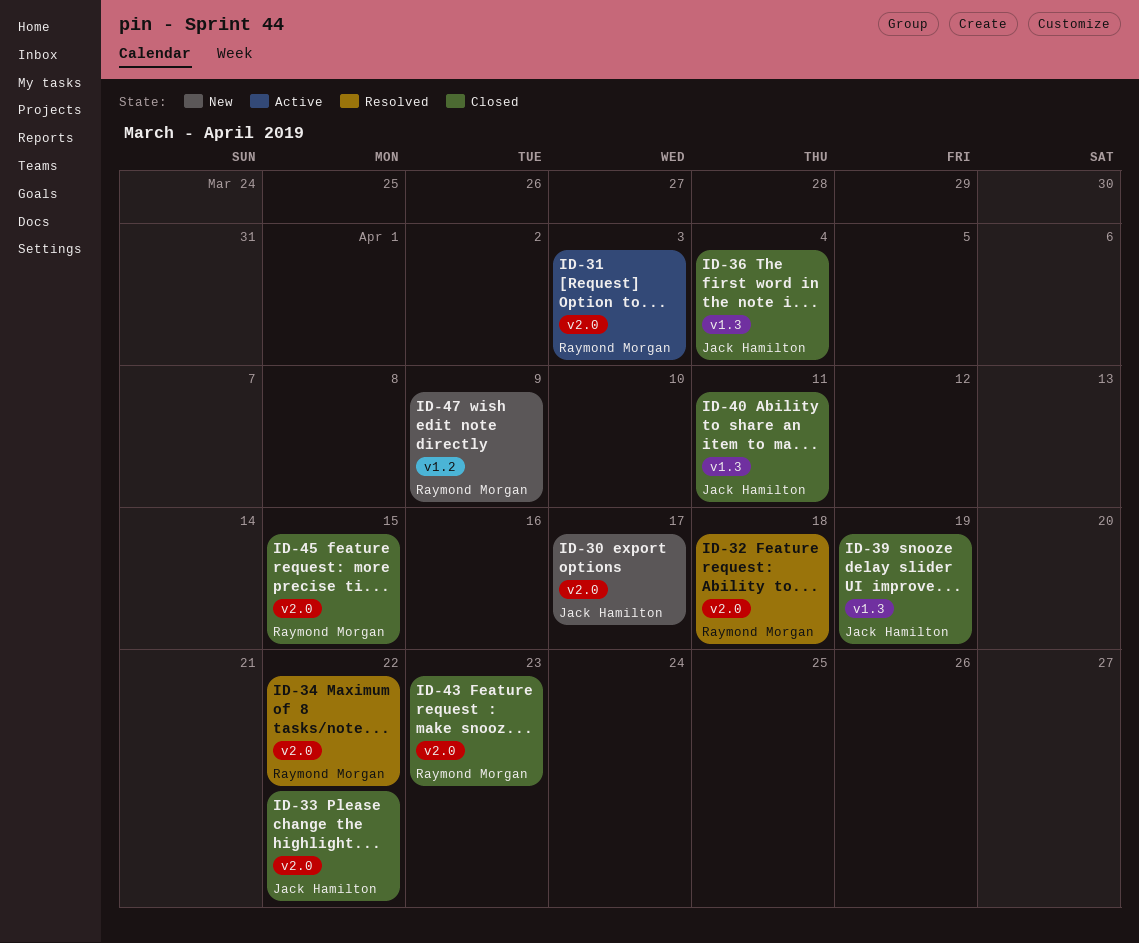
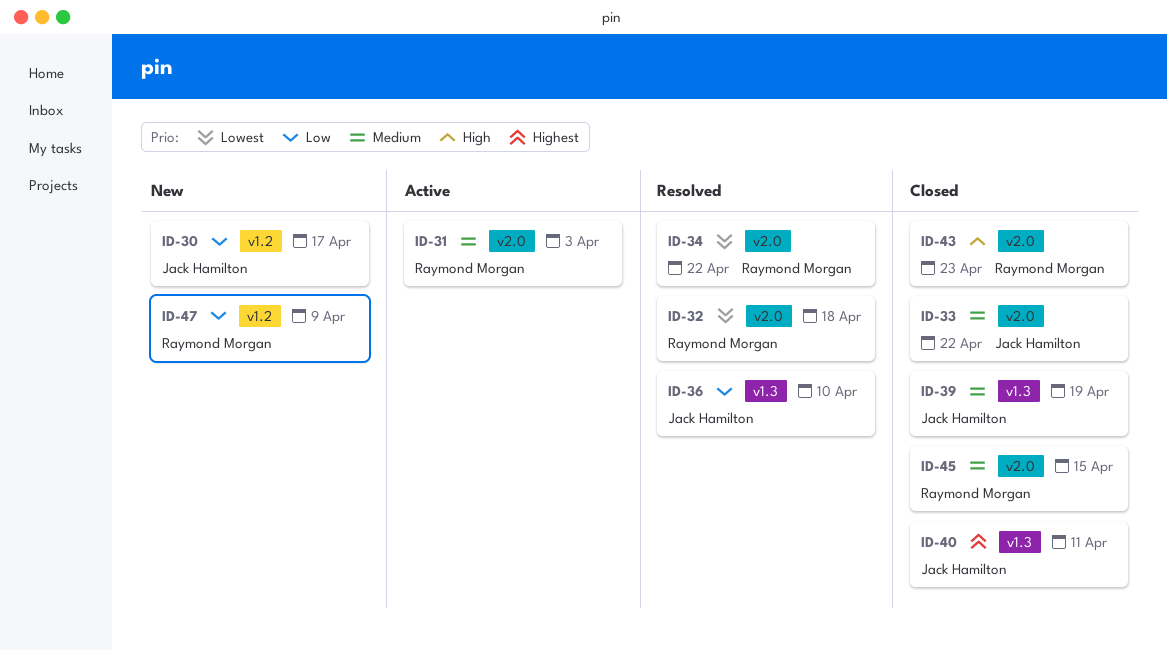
ID-30, label: v2.0 -> v1.2
ID-36, status: Closed -> Resolved
ID-36, due: Apr 4 -> Apr 10

